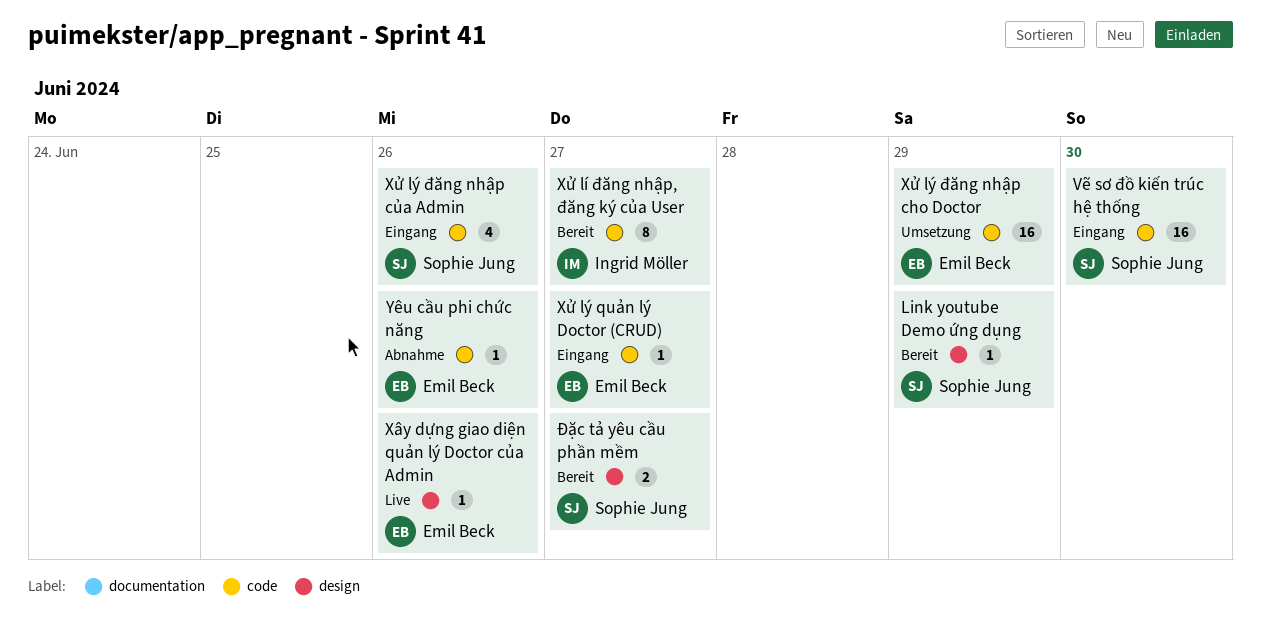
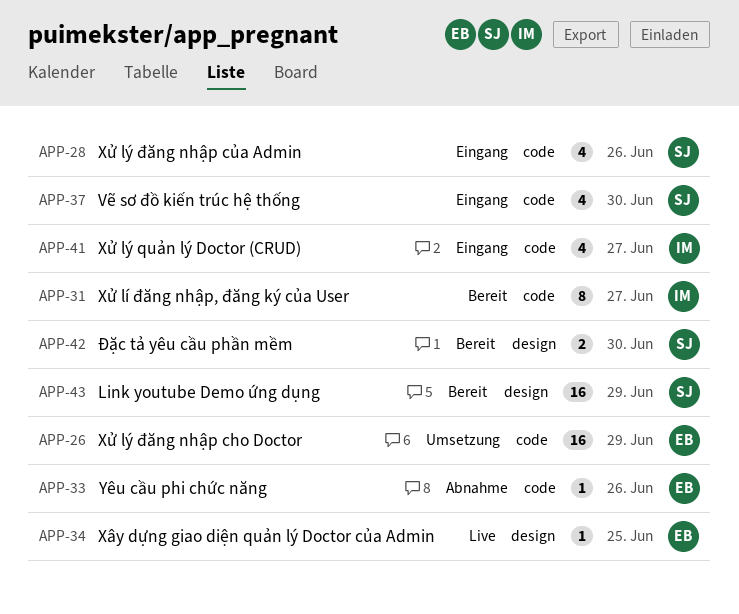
Link youtube Demo ứng dụng, estimate: 1 -> 16
Vẽ sơ đồ kiến trúc hệ thống, estimate: 16 -> 4
Xây dựng giao diện quản lý Doctor của Admin, due: Jun 26 -> Jun 25
Xử lý quản lý Doctor (CRUD), owner: Emil Beck -> Ingrid Möller
Xử lý quản lý Doctor (CRUD), estimate: 1 -> 4
Đặc tả yêu cầu phần mềm, due: Jun 27 -> Jun 30

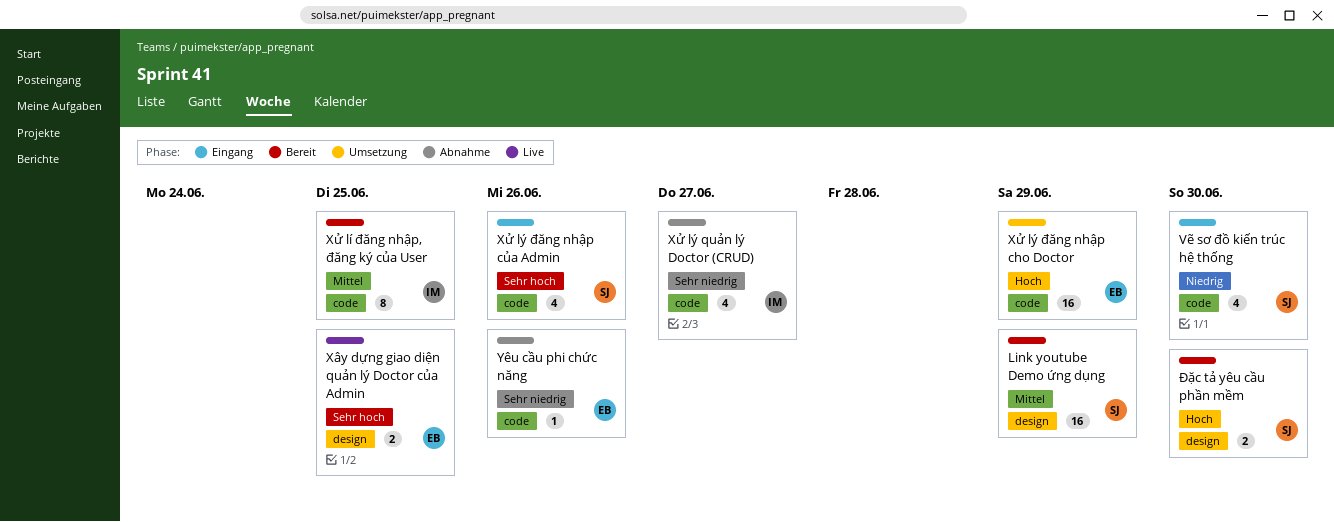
Xây dựng giao diện quản lý Doctor của Admin, estimate: 1 -> 2
Xử lí đăng nhập, đăng ký của User, due: Jun 27 -> Jun 25
Xử lý quản lý Doctor (CRUD), status: Eingang -> Abnahme

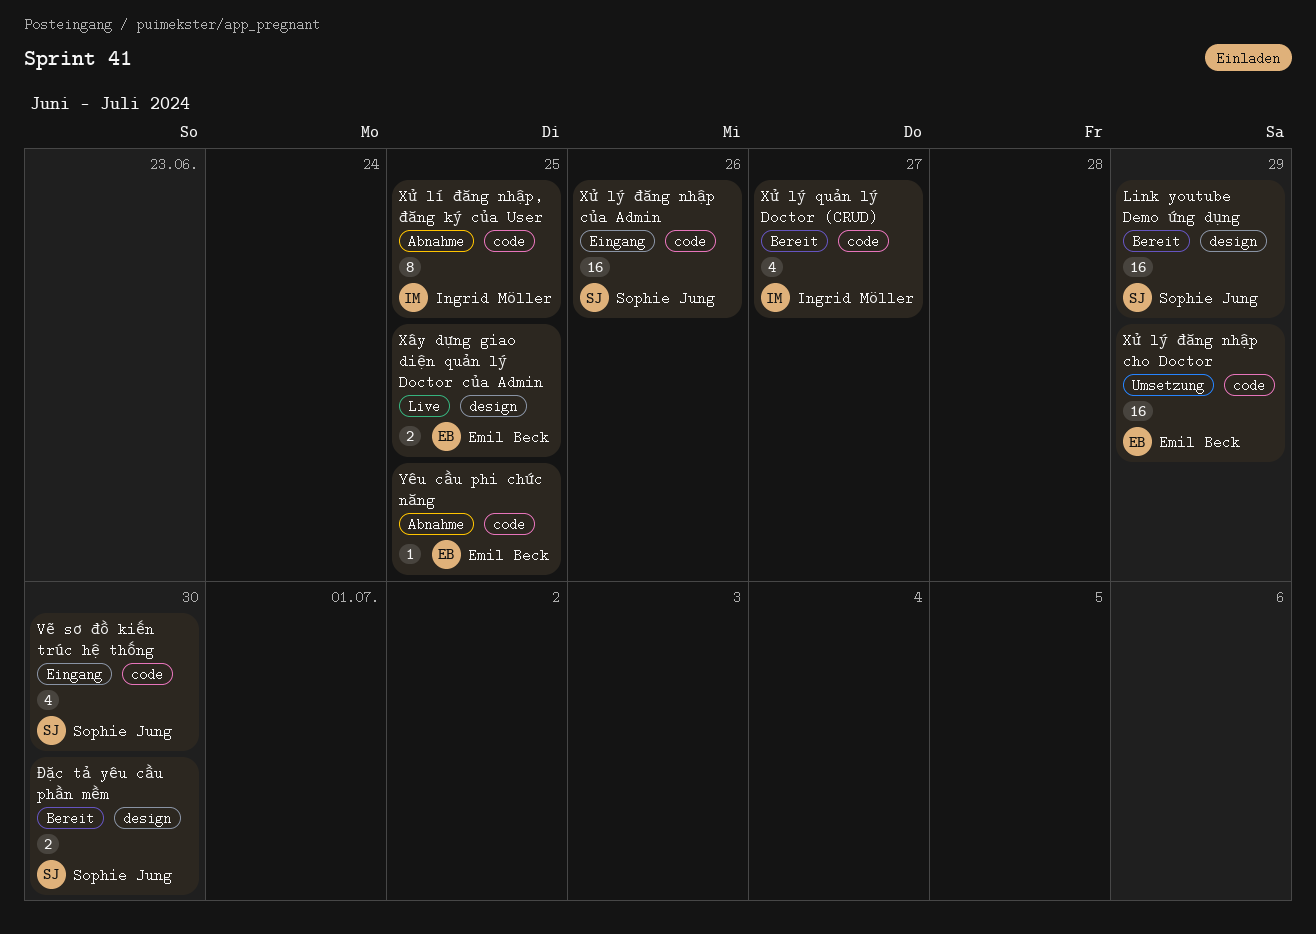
Xử lí đăng nhập, đăng ký của User, status: Bereit -> Abnahme
Xử lý quản lý Doctor (CRUD), status: Abnahme -> Bereit
Xử lý đăng nhập của Admin, estimate: 4 -> 16
Yêu cầu phi chức năng, due: Jun 26 -> Jun 25

